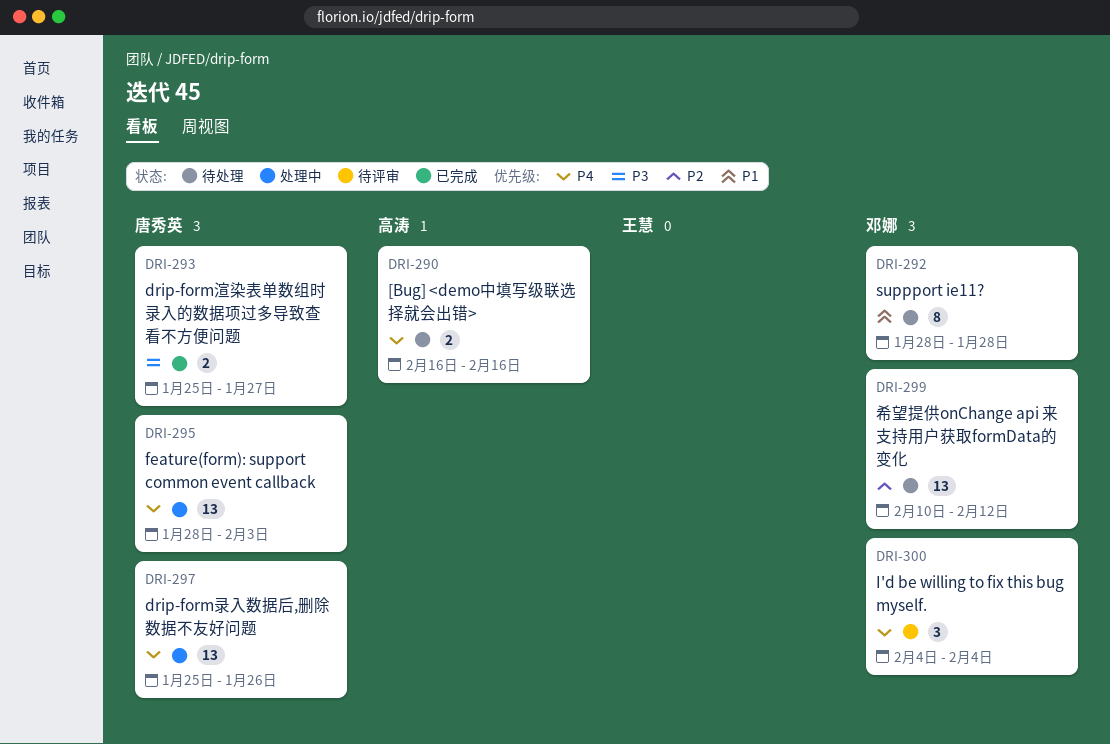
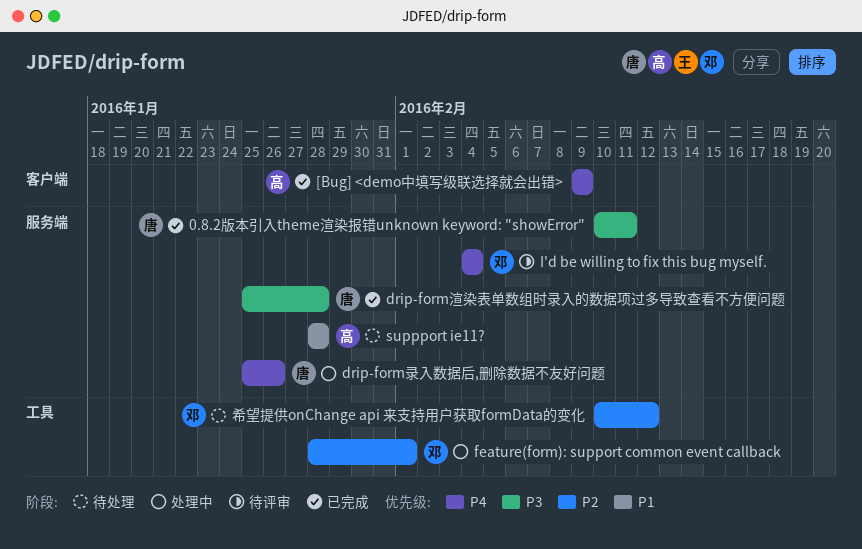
0.8.2版本引入theme渲染报错unknown keyword: "showError": none -> present
[Bug] <demo中填写级联选择就会出错>, status: 待处理 -> 已完成
[Bug] <demo中填写级联选择就会出错>, start: Feb 16 -> Feb 9
[Bug] <demo中填写级联选择就会出错>, due: Feb 16 -> Feb 9
drip-form渲染表单数组时录入的数据项过多导致查看不方便问题, due: Jan 27 -> Jan 28
feature(form): support common event callback, owner: 唐秀英 -> 邓娜
feature(form): support common event callback, priority: P4 -> P2
feature(form): support common event callback, due: Feb 3 -> Feb 1
suppport ie11?, owner: 邓娜 -> 高涛

